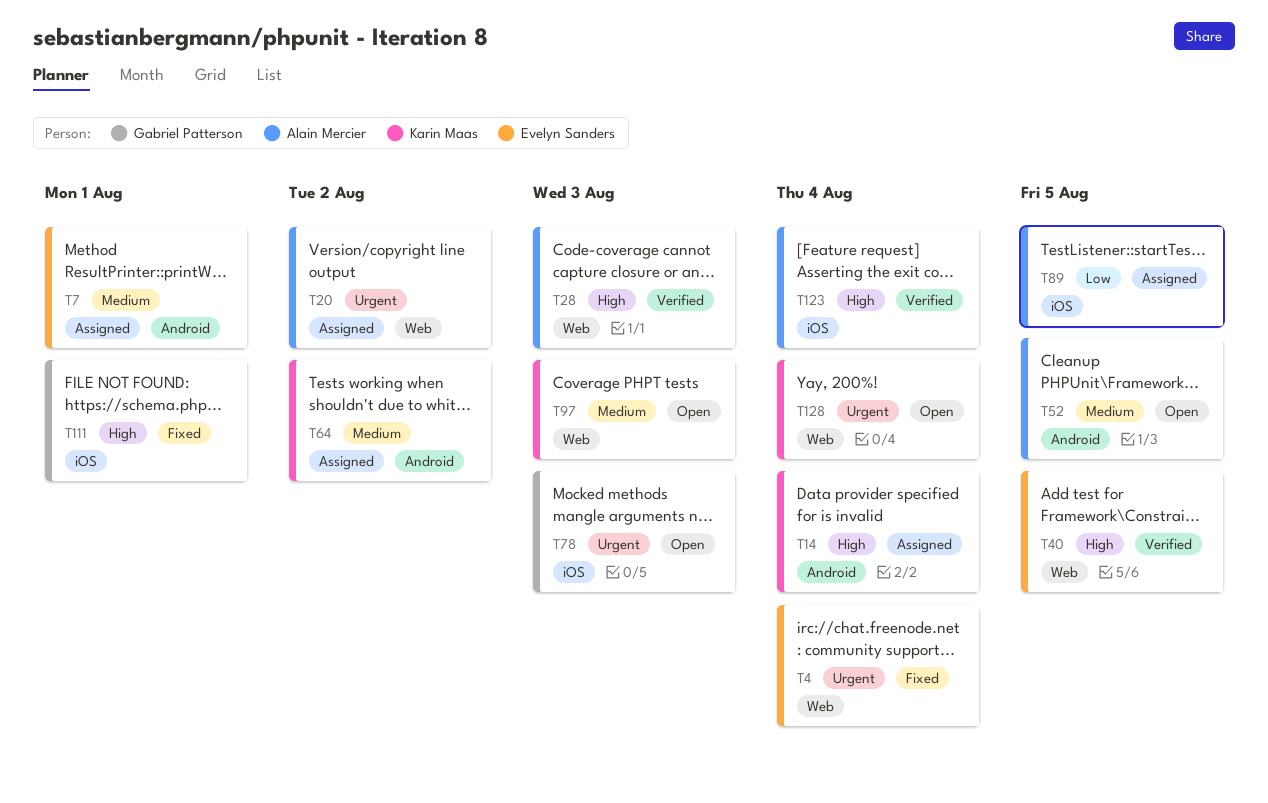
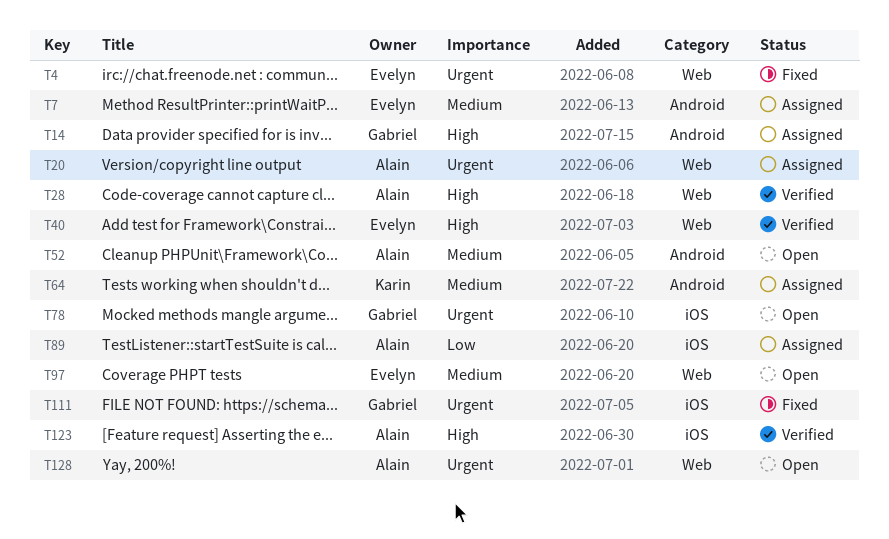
T14, owner: Karin Maas -> Gabriel Patterson
T97, owner: Karin Maas -> Evelyn Sanders
T111, priority: High -> Urgent
T128, owner: Karin Maas -> Alain Mercier

